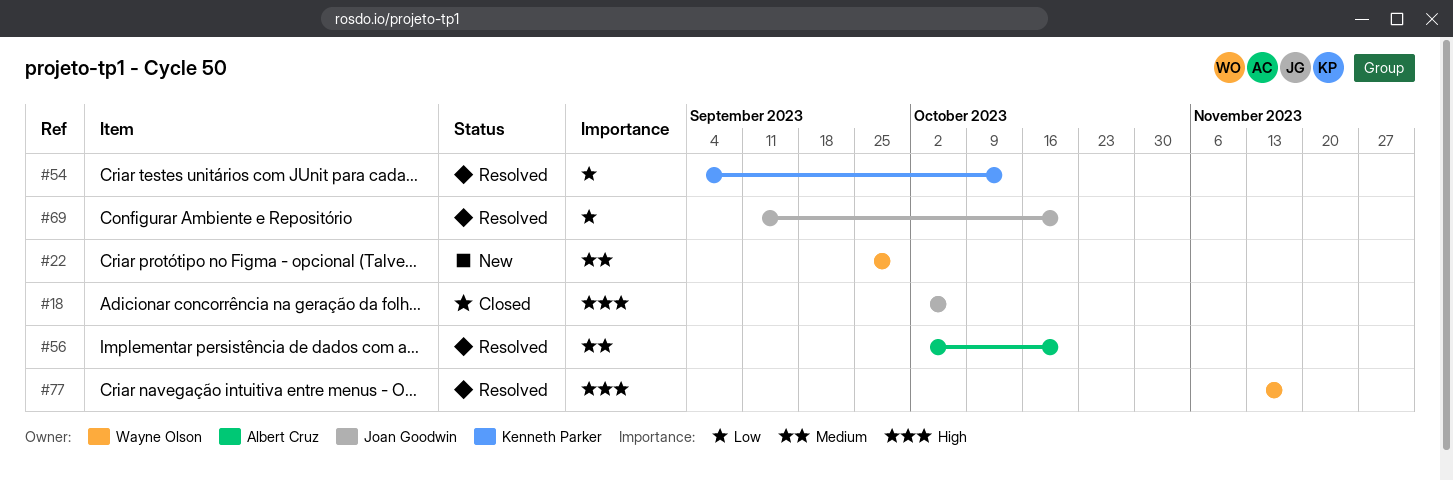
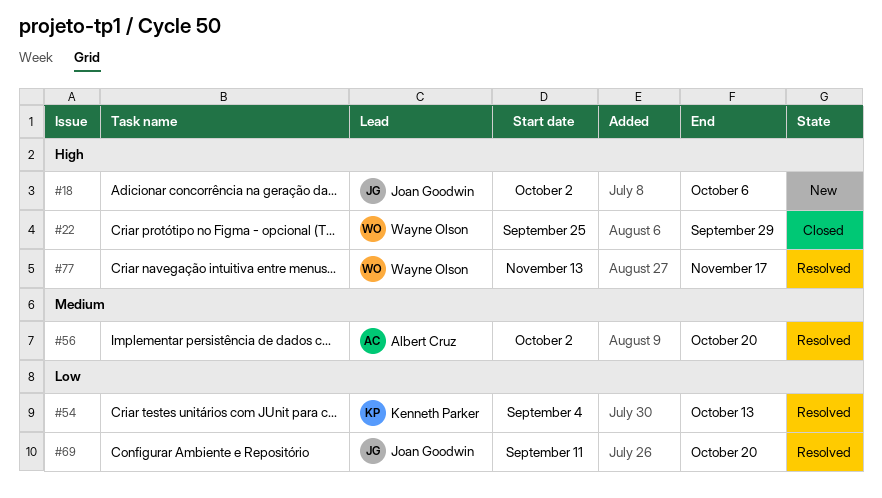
#18, status: Closed -> New
#22, status: New -> Closed
#22, priority: Medium -> High

